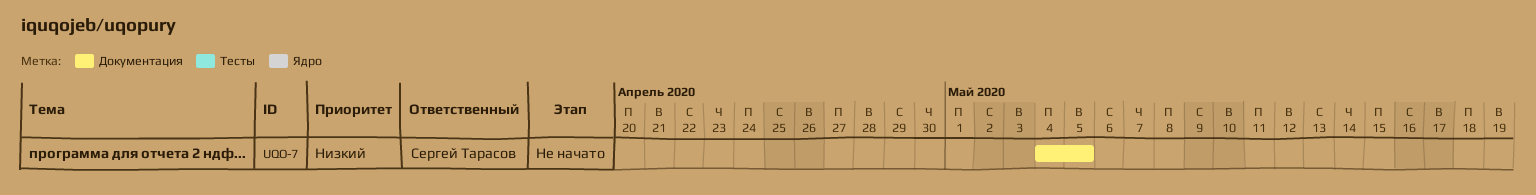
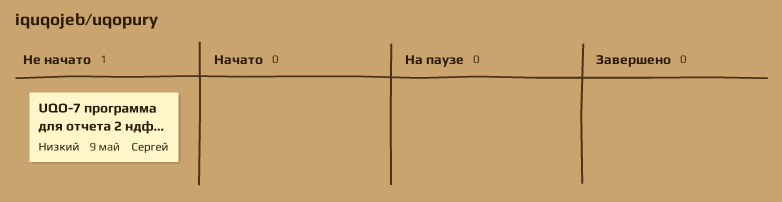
UQO-7, due: May 5 -> May 9

